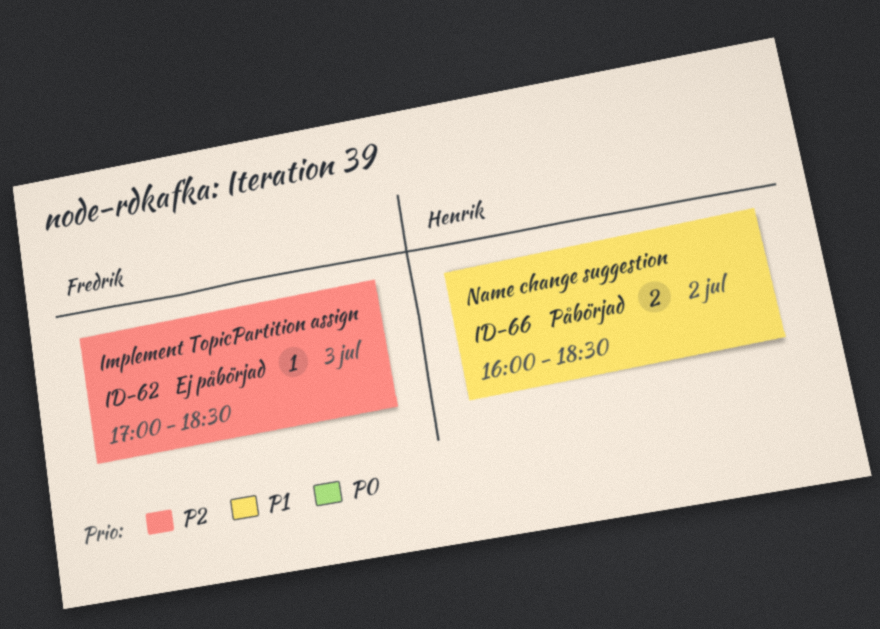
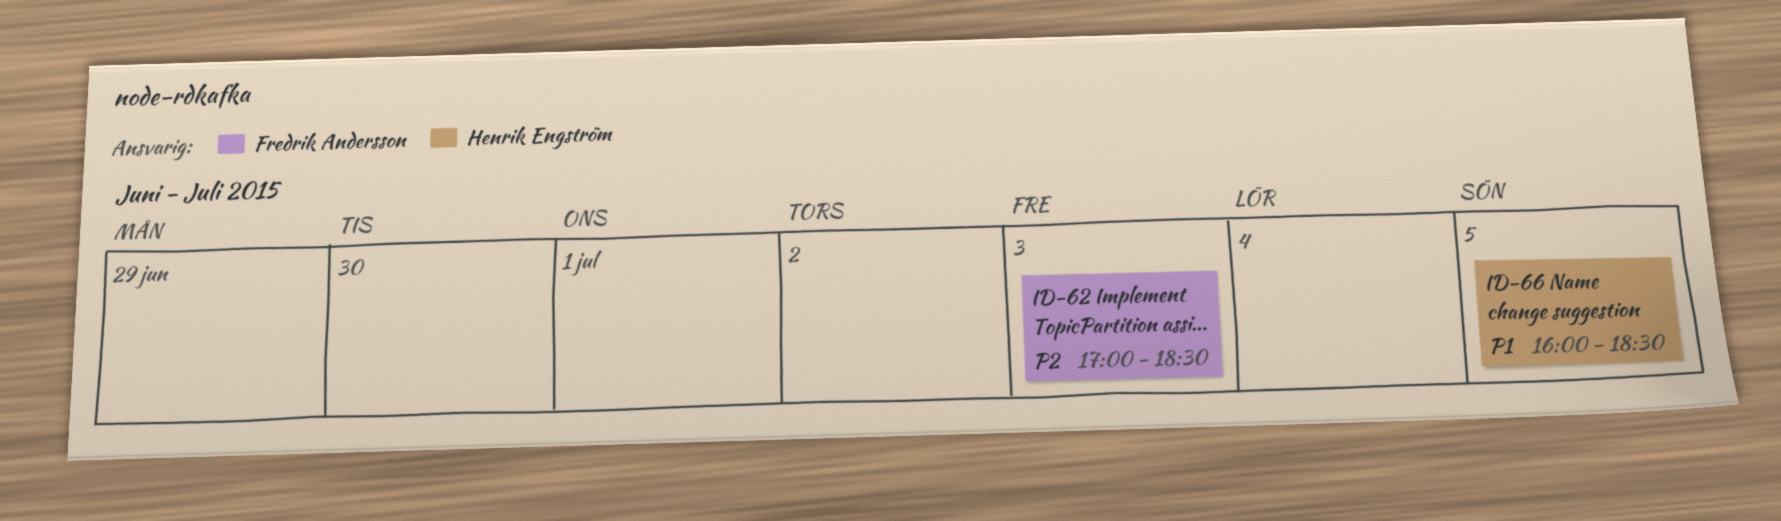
ID-66, day: Jul 2 -> Jul 5

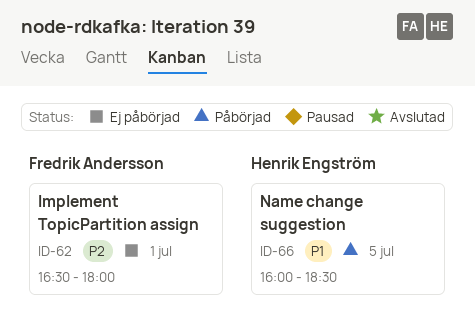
ID-62, day: Jul 3 -> Jul 1
ID-62, begins: 17:00 -> 16:30
ID-62, ends: 18:30 -> 18:00

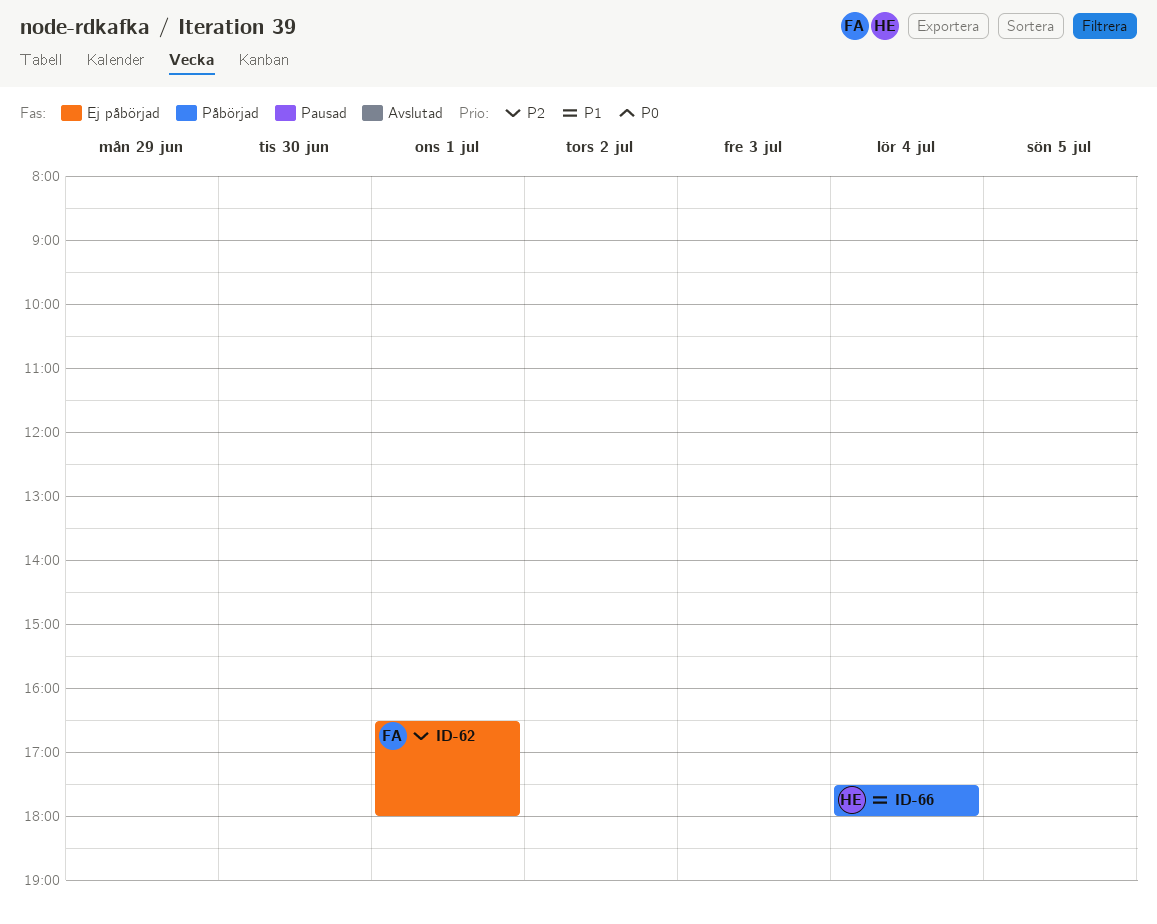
ID-66, day: Jul 5 -> Jul 4
ID-66, begins: 16:00 -> 17:30
ID-66, ends: 18:30 -> 18:00

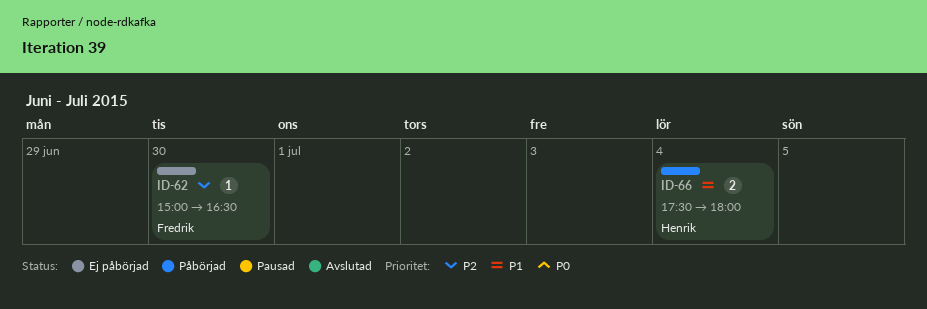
ID-62, day: Jul 1 -> Jun 30
ID-62, begins: 16:30 -> 15:00
ID-62, ends: 18:00 -> 16:30

